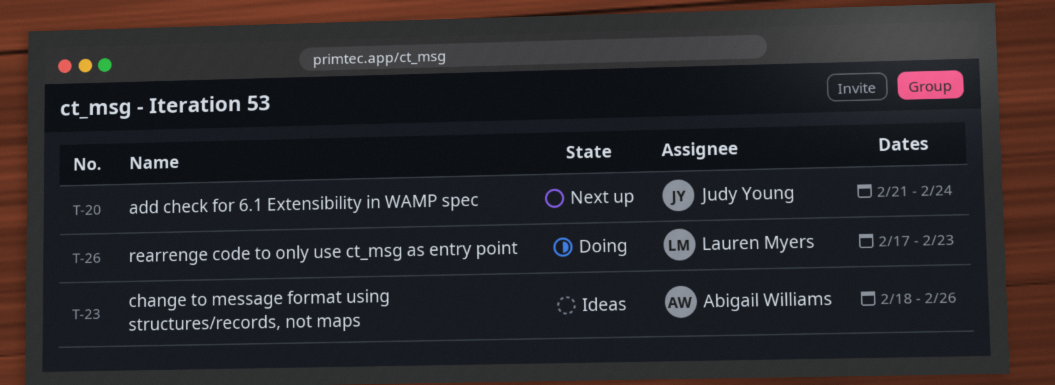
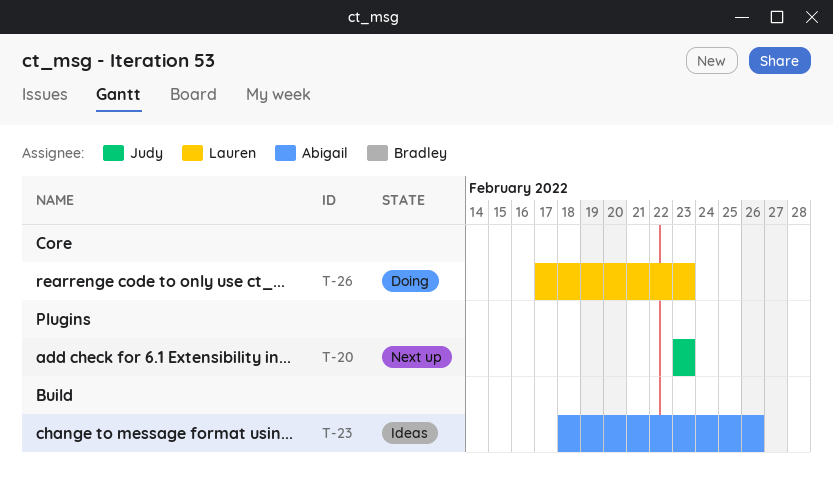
T-20, start: Feb 21 -> Feb 23
T-20, due: Feb 24 -> Feb 23

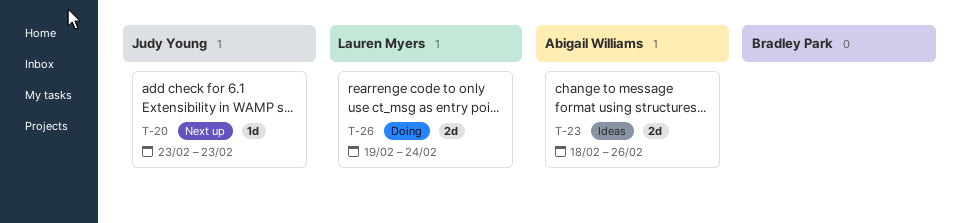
T-26, start: Feb 17 -> Feb 19
T-26, due: Feb 23 -> Feb 24

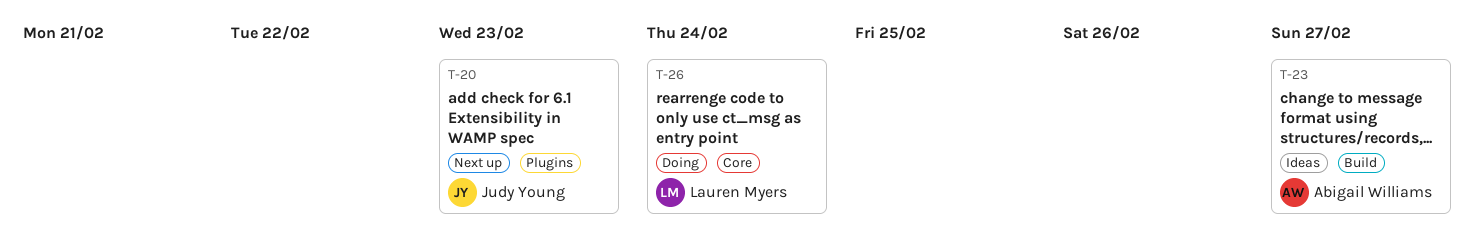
T-23, due: Feb 26 -> Feb 27

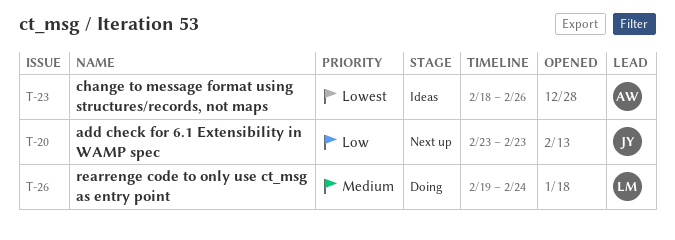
T-23, due: Feb 27 -> Feb 26

